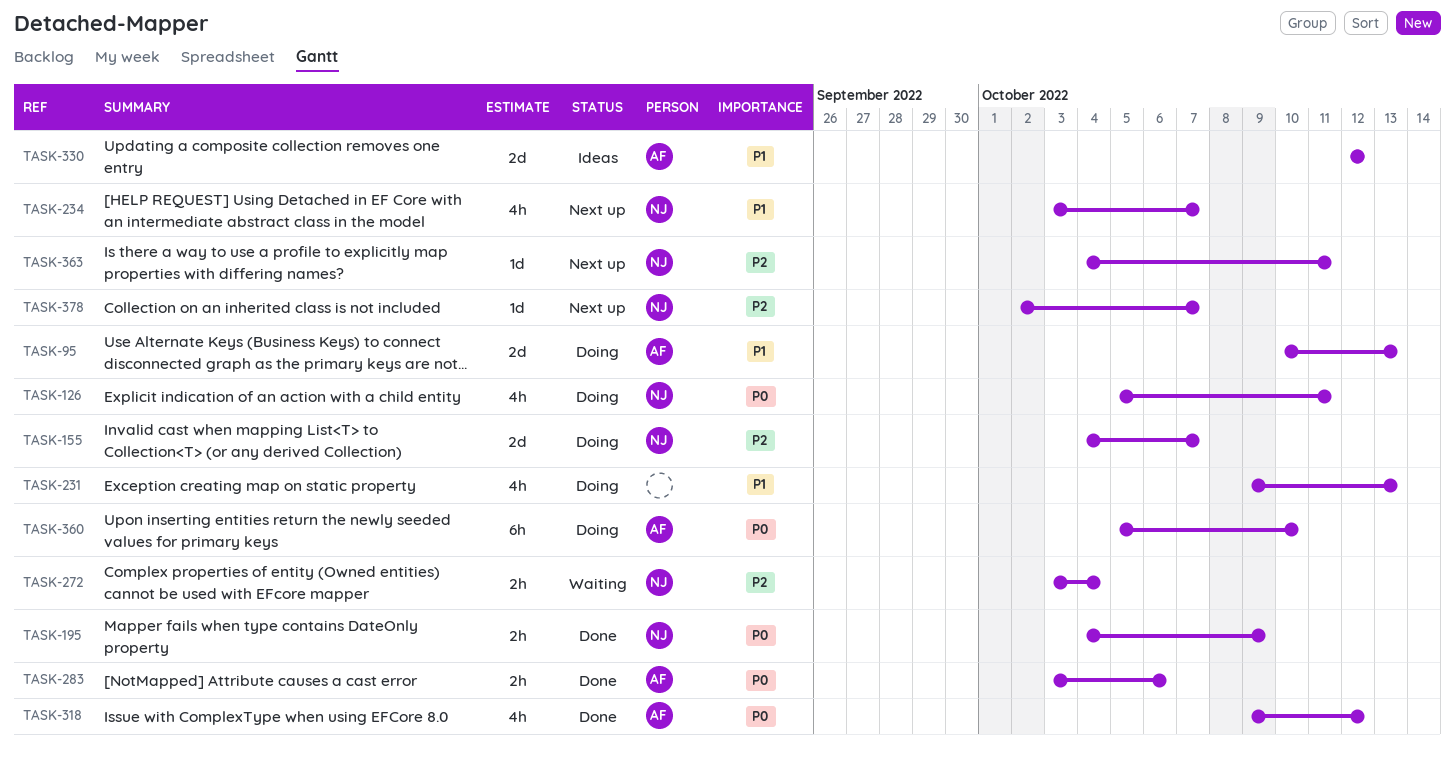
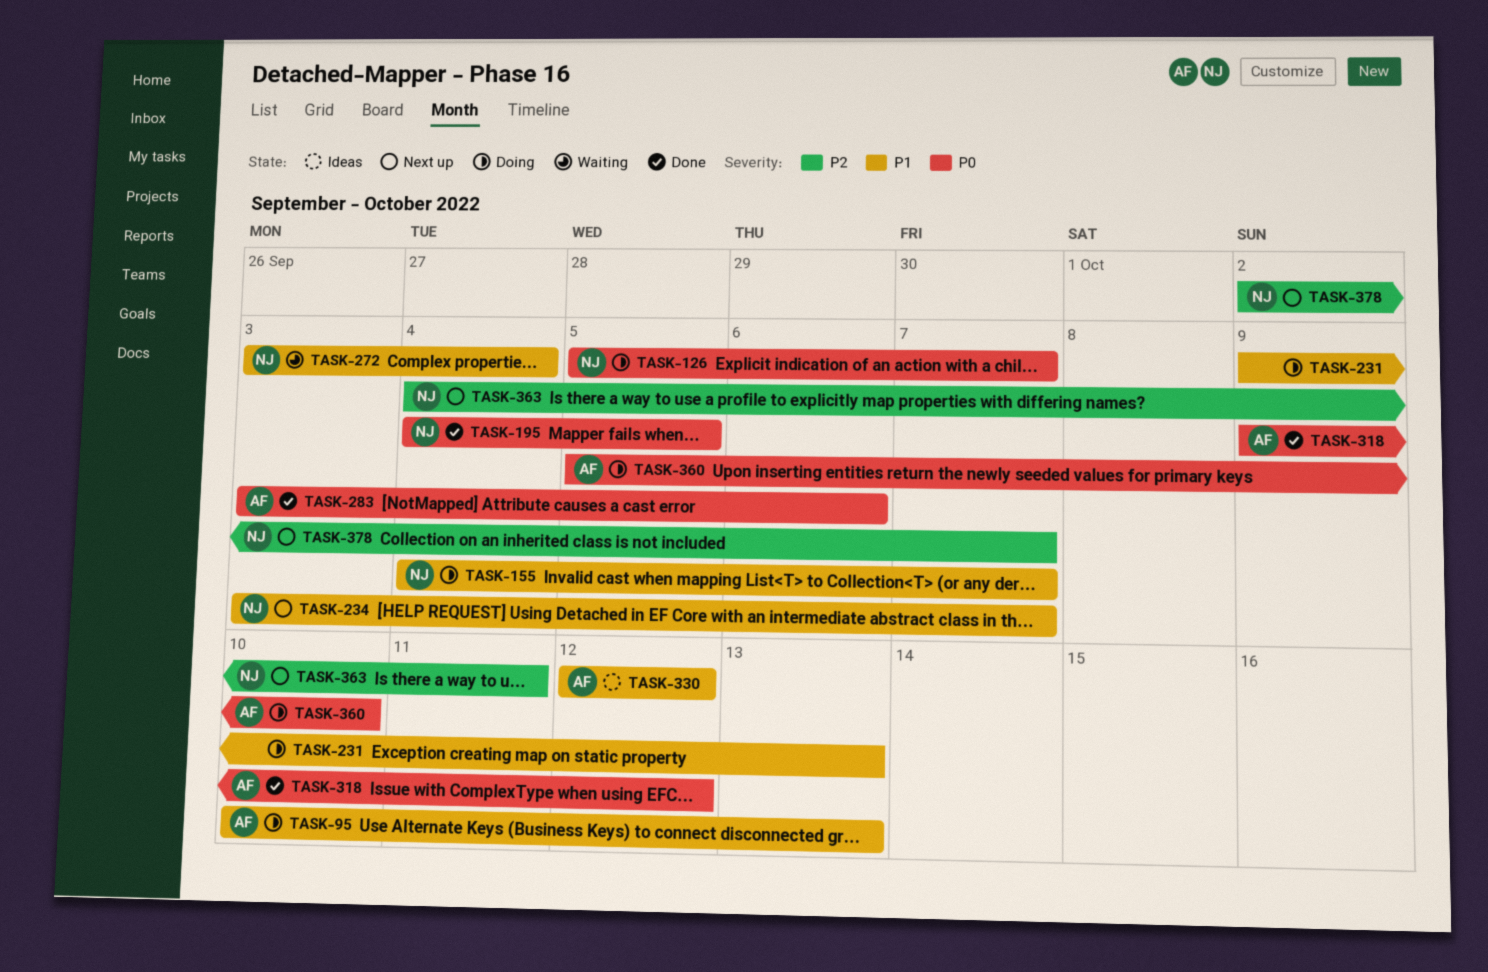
TASK-126, due: Oct 11 -> Oct 7
TASK-155, priority: P2 -> P1
TASK-195, due: Oct 9 -> Oct 5
TASK-272, priority: P2 -> P1

